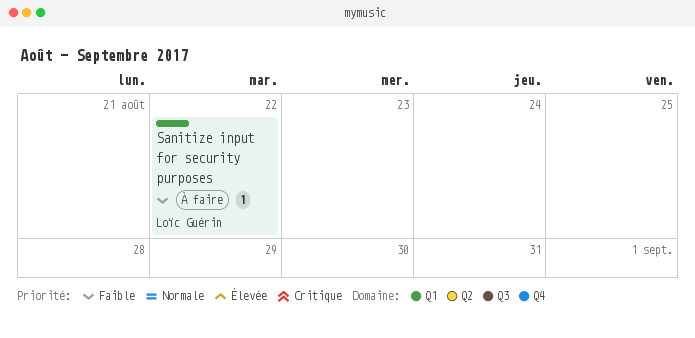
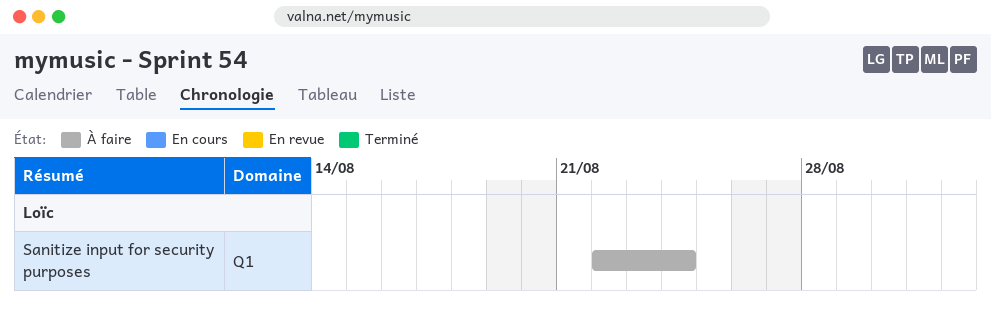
Sanitize input for security purposes, due: Aug 22 -> Aug 24

